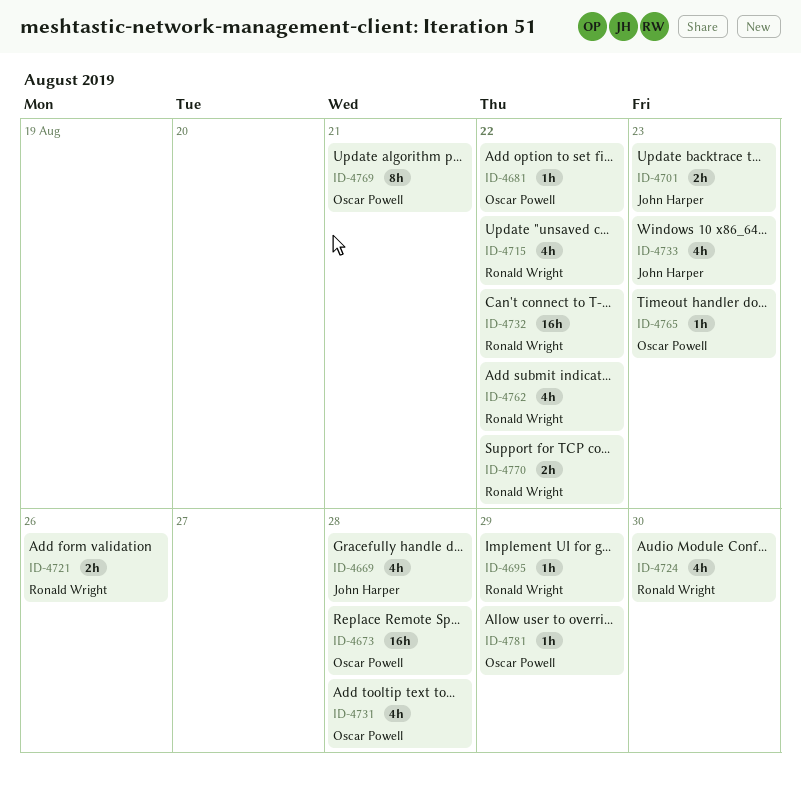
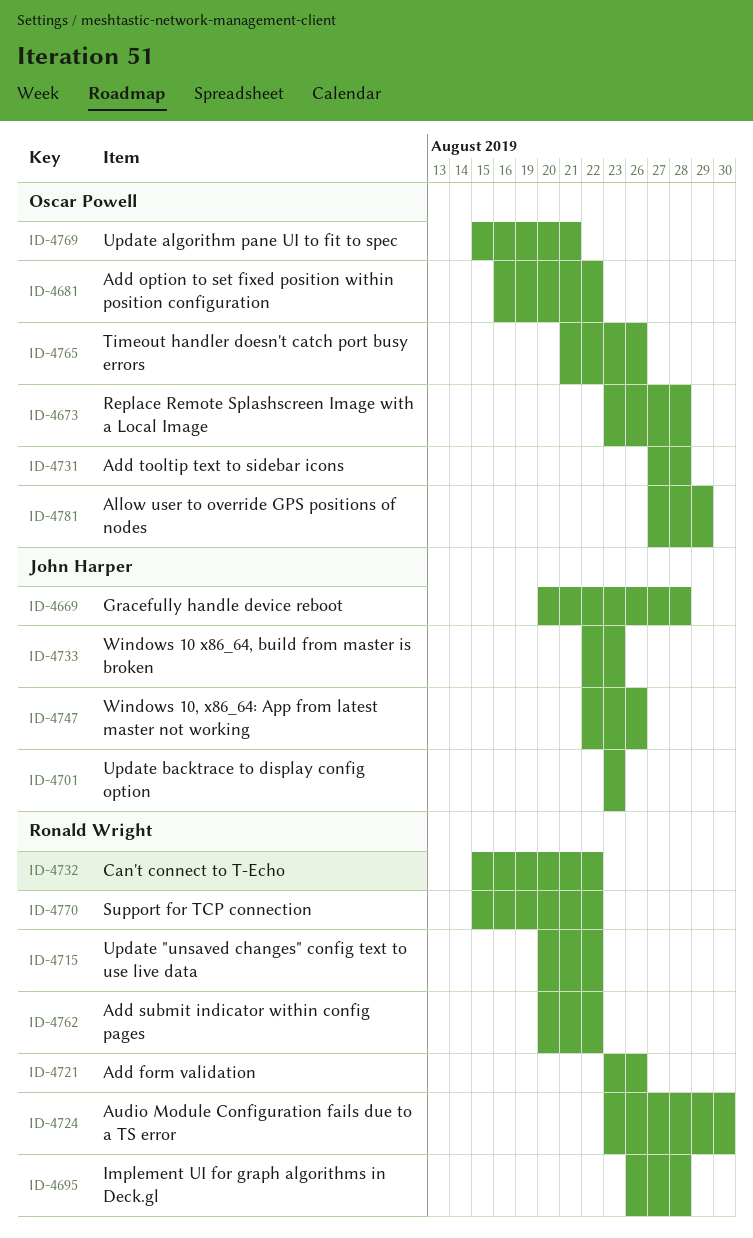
ID-4695, due: Aug 29 -> Aug 28
ID-4747: none -> present
ID-4765, due: Aug 23 -> Aug 26

